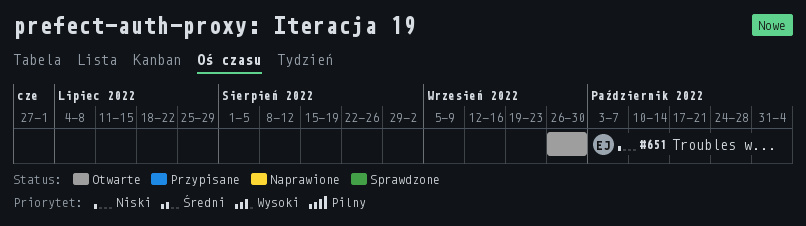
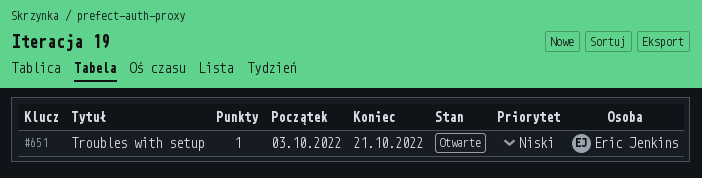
#651, start: Sep 26 -> Oct 3
#651, due: Sep 30 -> Oct 21

